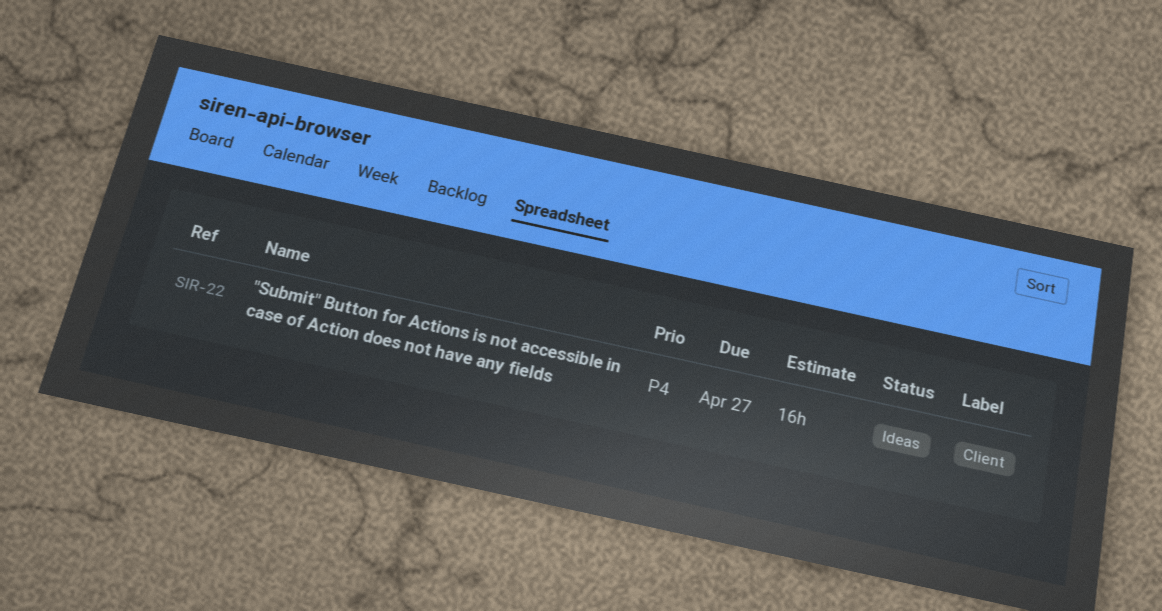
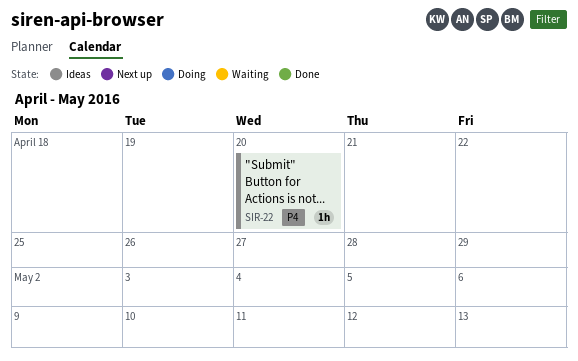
SIR-22, estimate: 16h -> 1h
SIR-22, due: Apr 27 -> Apr 20

